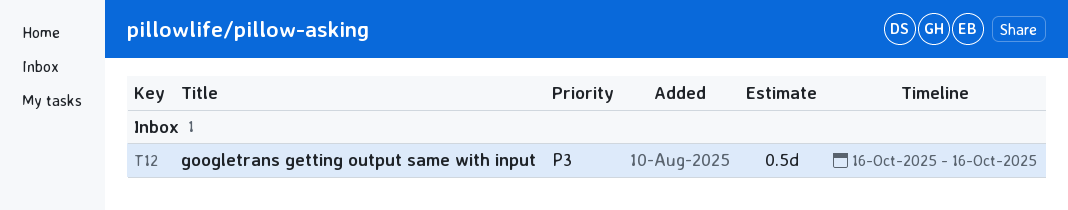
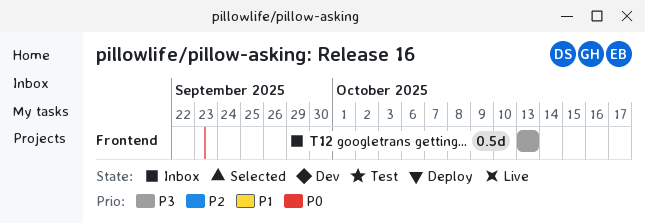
T12, start: Oct 16 -> Oct 13
T12, due: Oct 16 -> Oct 13

